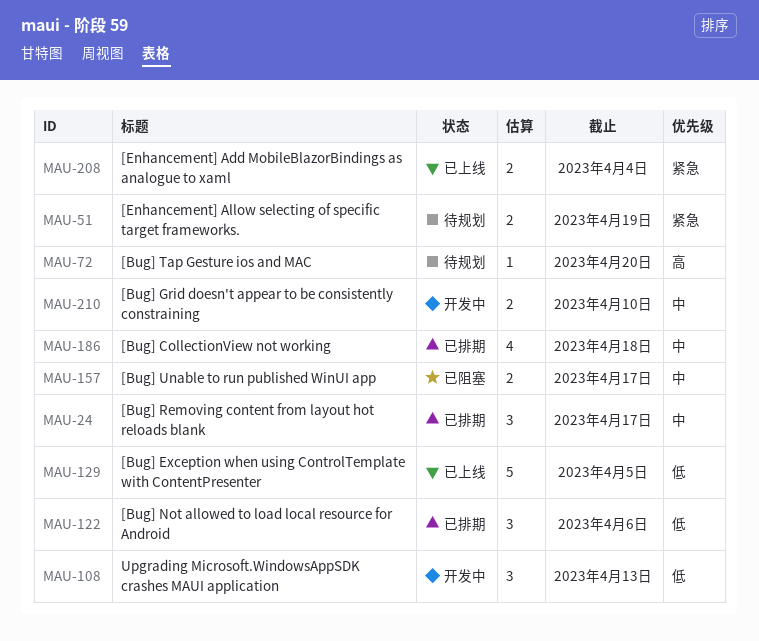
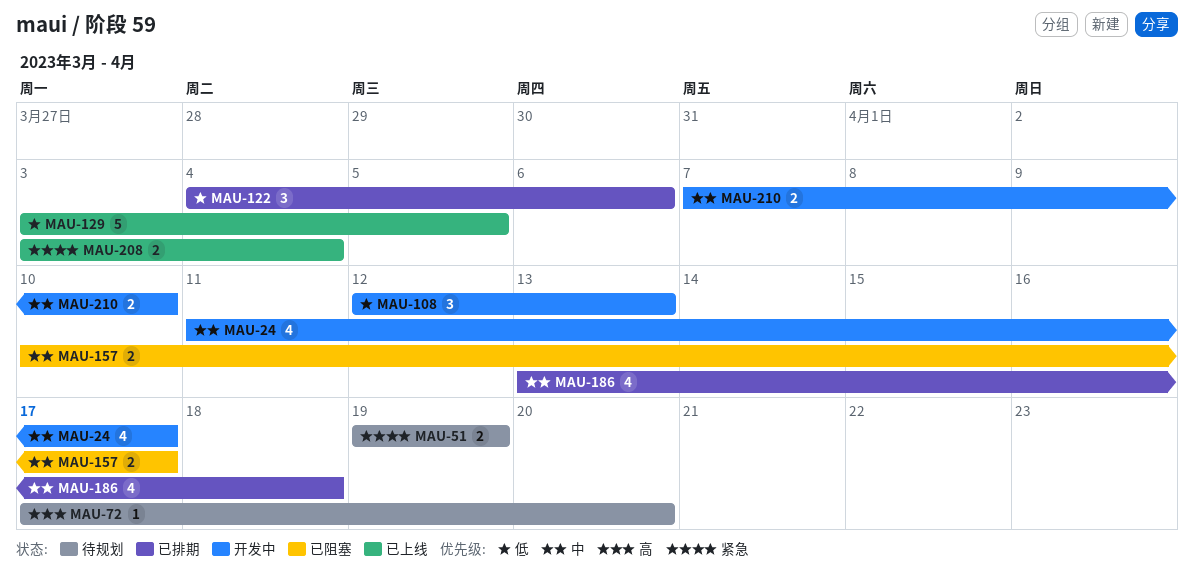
MAU-24, status: 已排期 -> 开发中
MAU-24, estimate: 3 -> 4

